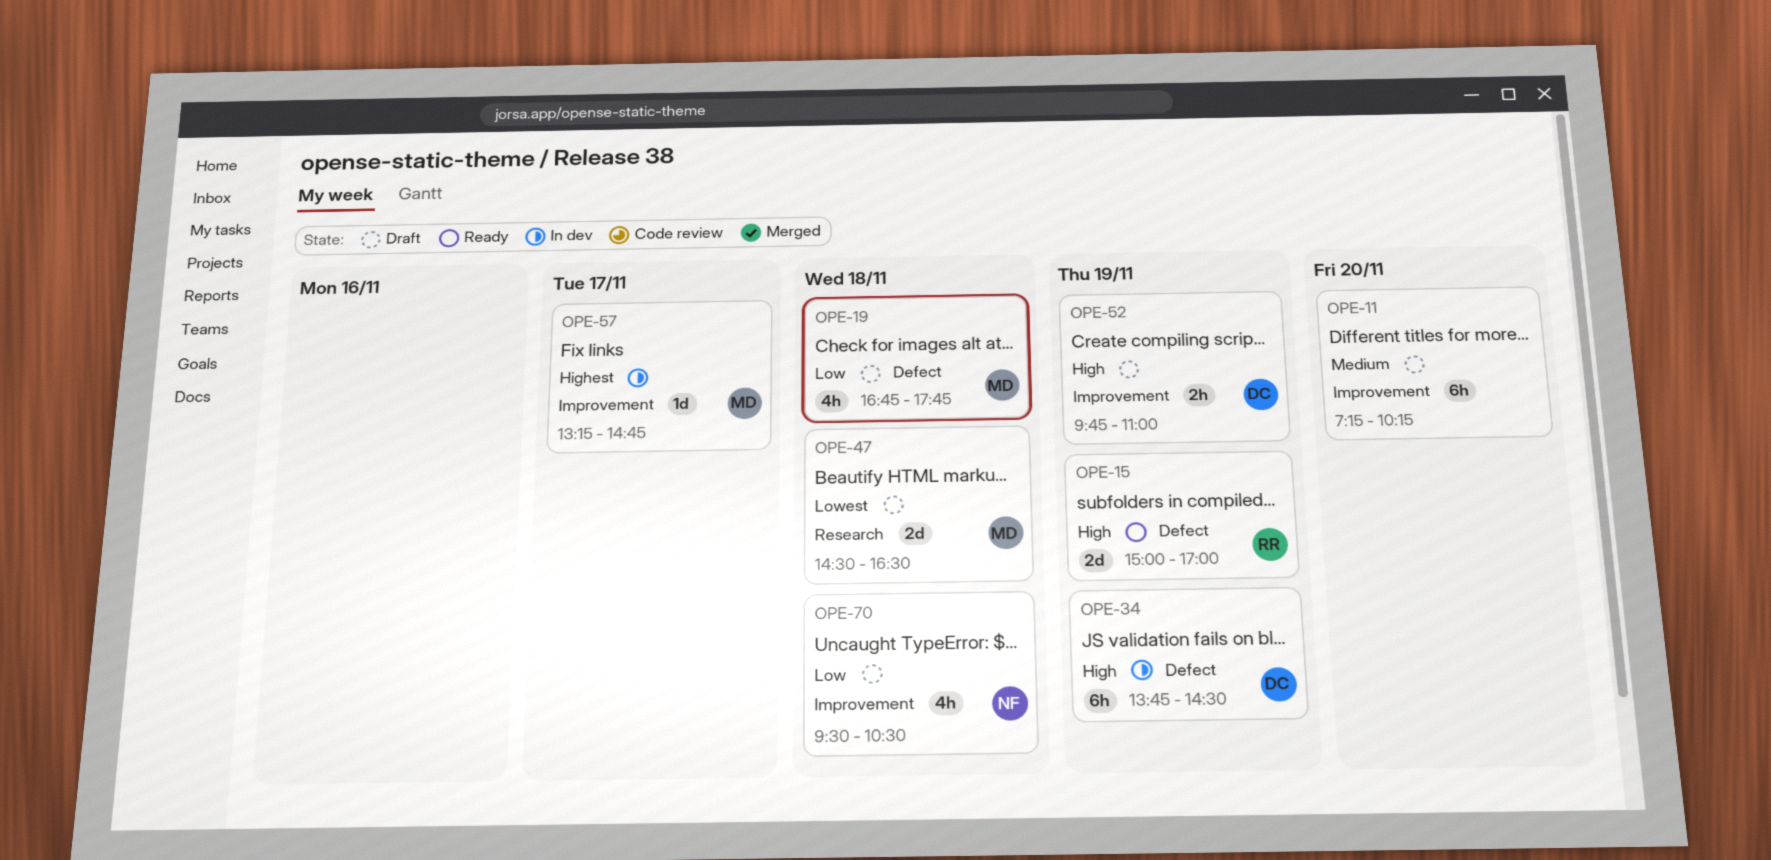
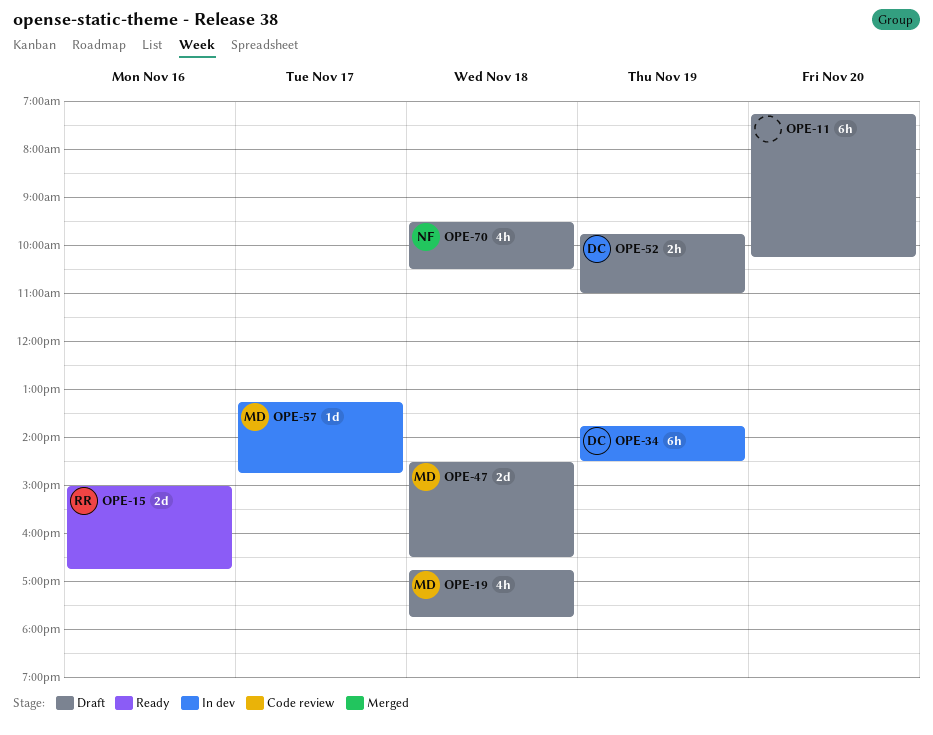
OPE-15, day: Nov 19 -> Nov 16
OPE-15, ends: 17:00 -> 16:45

